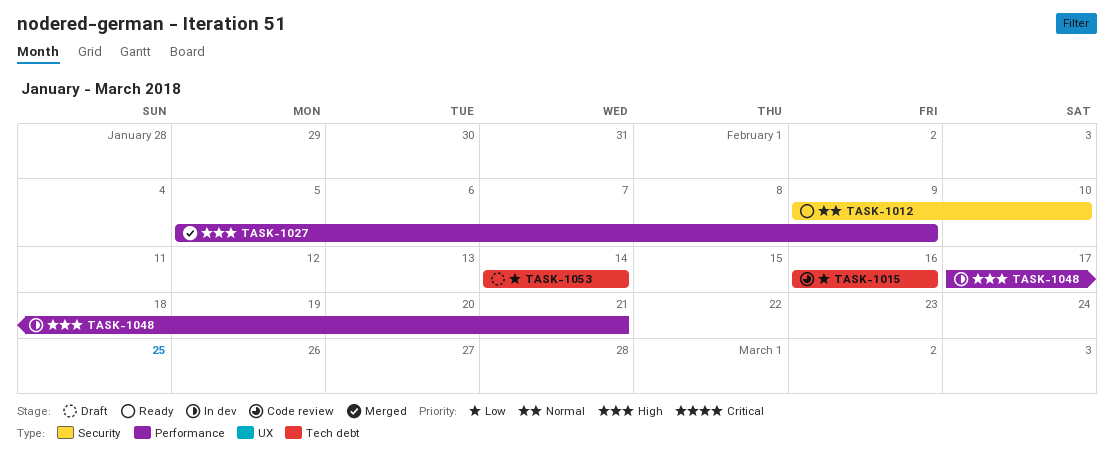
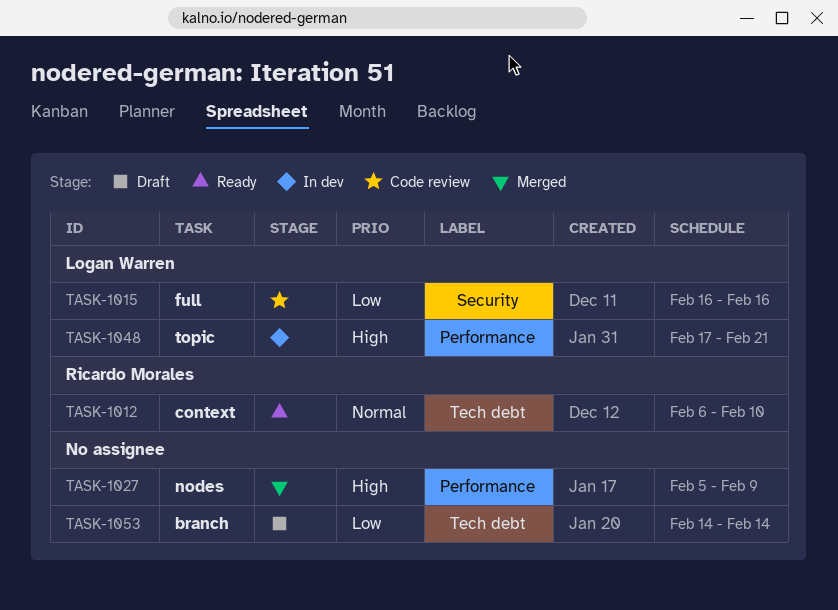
TASK-1012, label: Security -> Tech debt
TASK-1012, start: Feb 9 -> Feb 6
TASK-1015, label: Tech debt -> Security

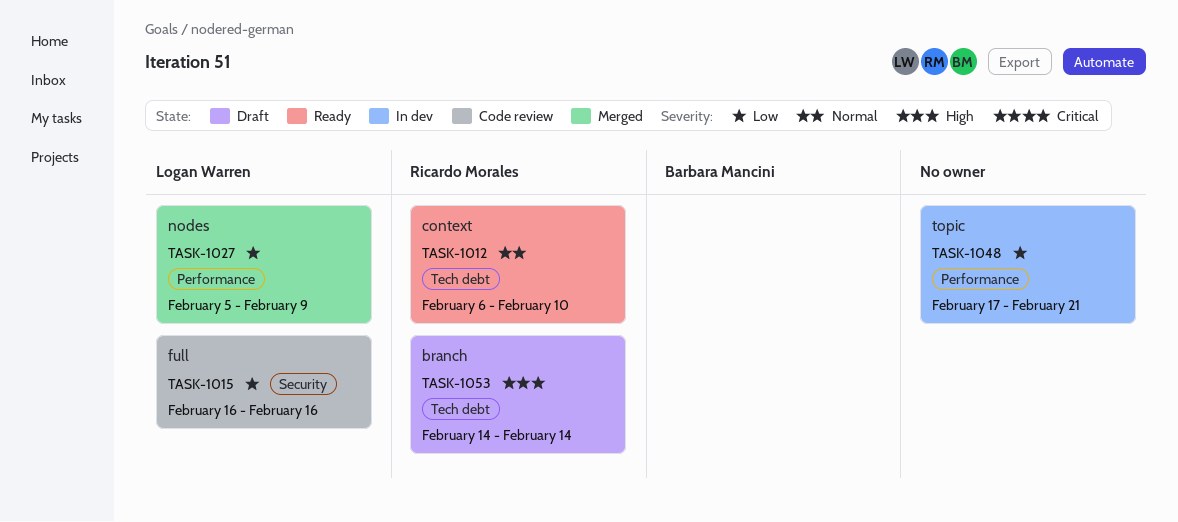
TASK-1027, owner: none -> Logan Warren
TASK-1027, priority: High -> Low
TASK-1048, owner: Logan Warren -> none
TASK-1048, priority: High -> Low
TASK-1053, owner: none -> Ricardo Morales
TASK-1053, priority: Low -> High

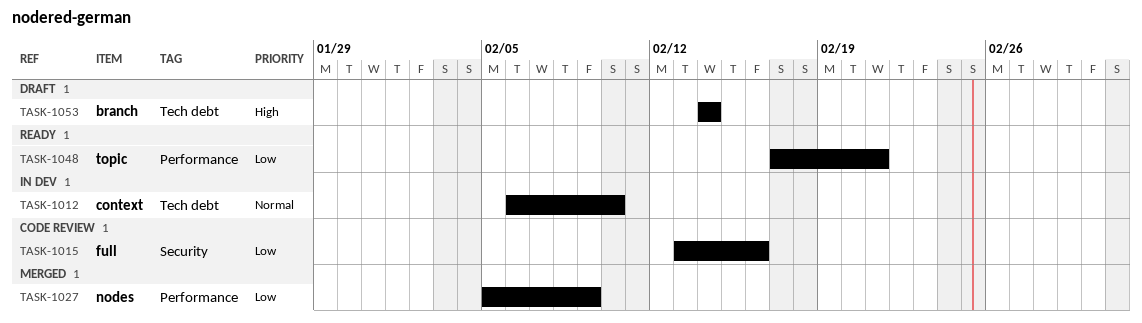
TASK-1012, status: Ready -> In dev
TASK-1015, start: Feb 16 -> Feb 13
TASK-1048, status: In dev -> Ready

